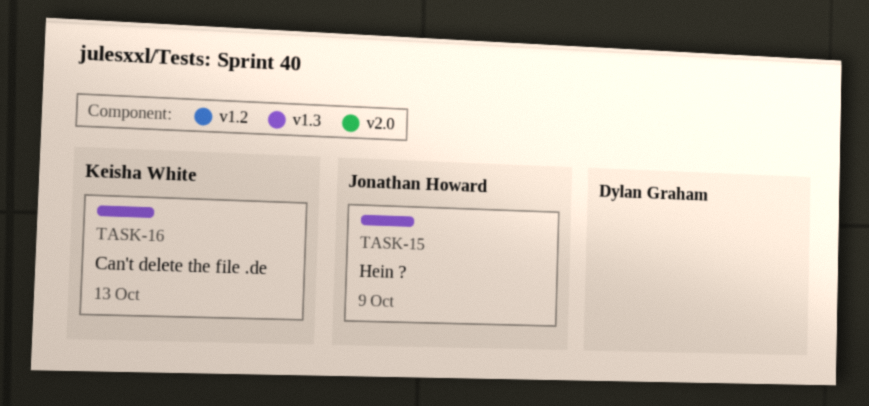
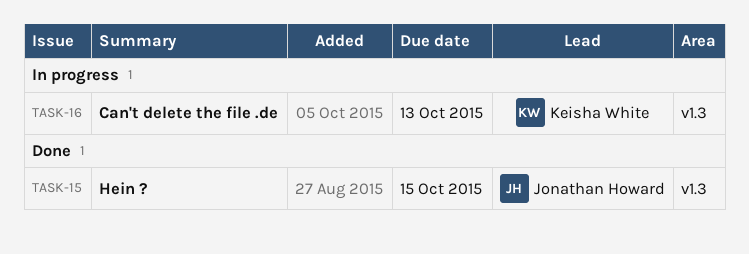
TASK-15, due: Oct 9 -> Oct 15

